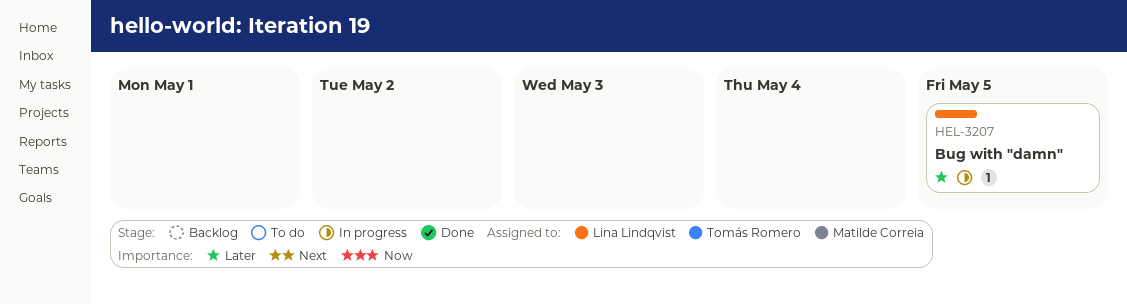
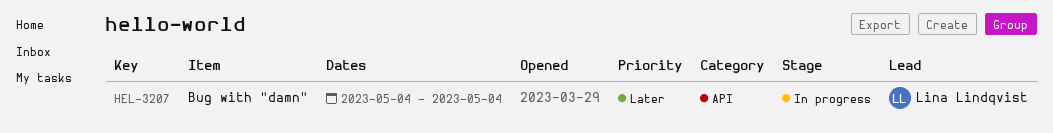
HEL-3207, due: May 5 -> May 4

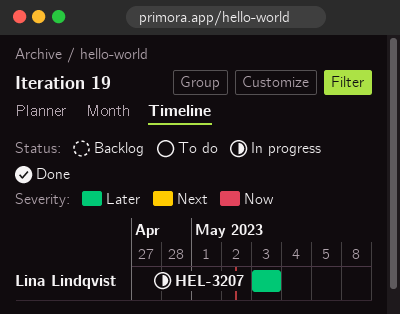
HEL-3207, start: May 4 -> May 3
HEL-3207, due: May 4 -> May 3

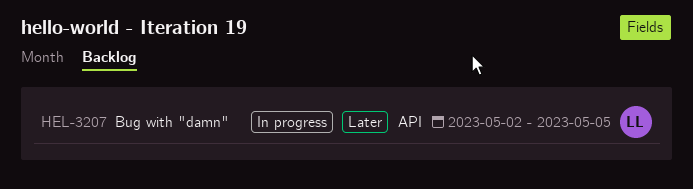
HEL-3207, start: May 3 -> May 2
HEL-3207, due: May 3 -> May 5

